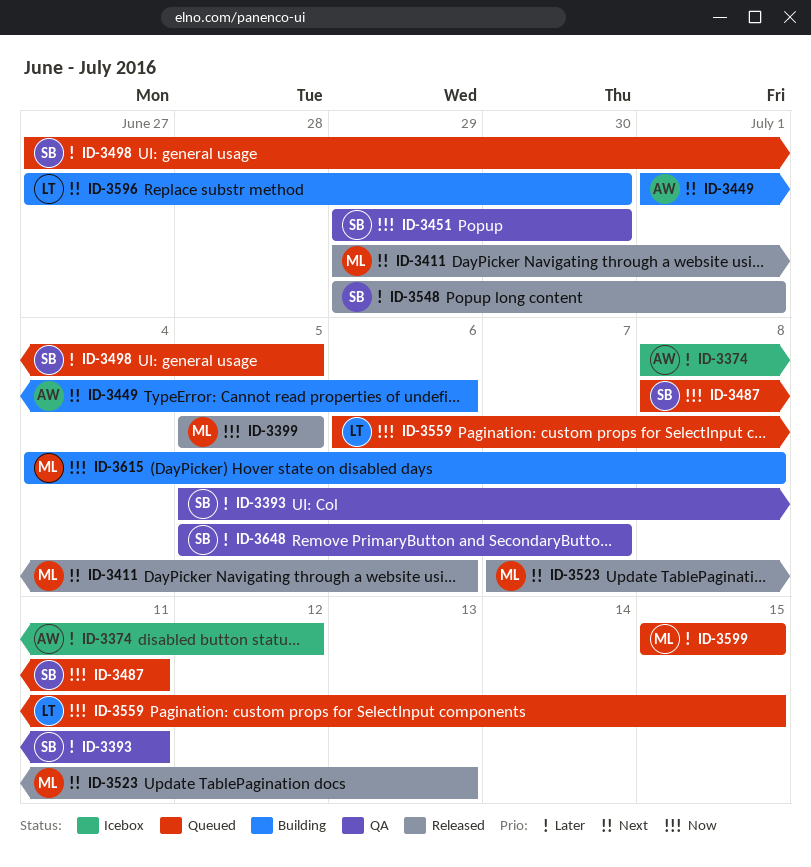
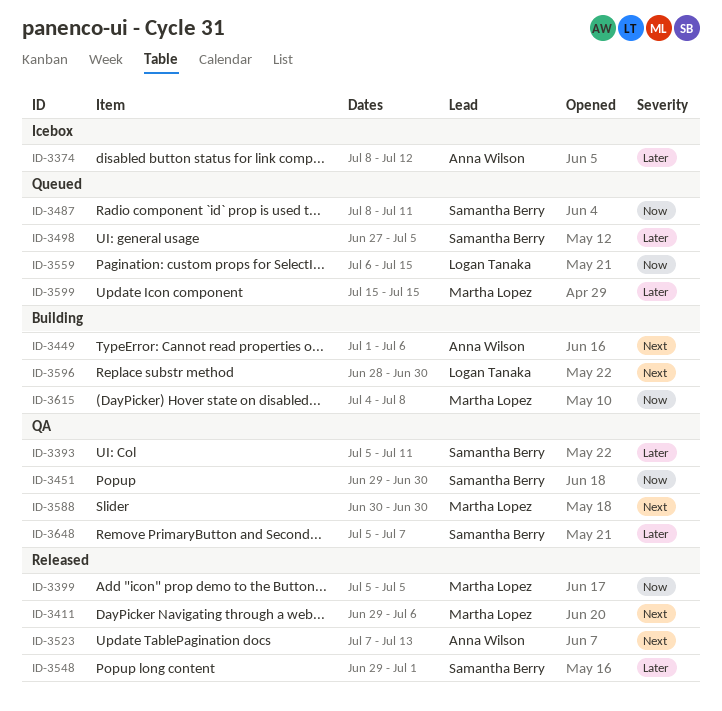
ID-3523, owner: Martha Lopez -> Anna Wilson
ID-3588: none -> present
ID-3596, start: Jun 27 -> Jun 28

